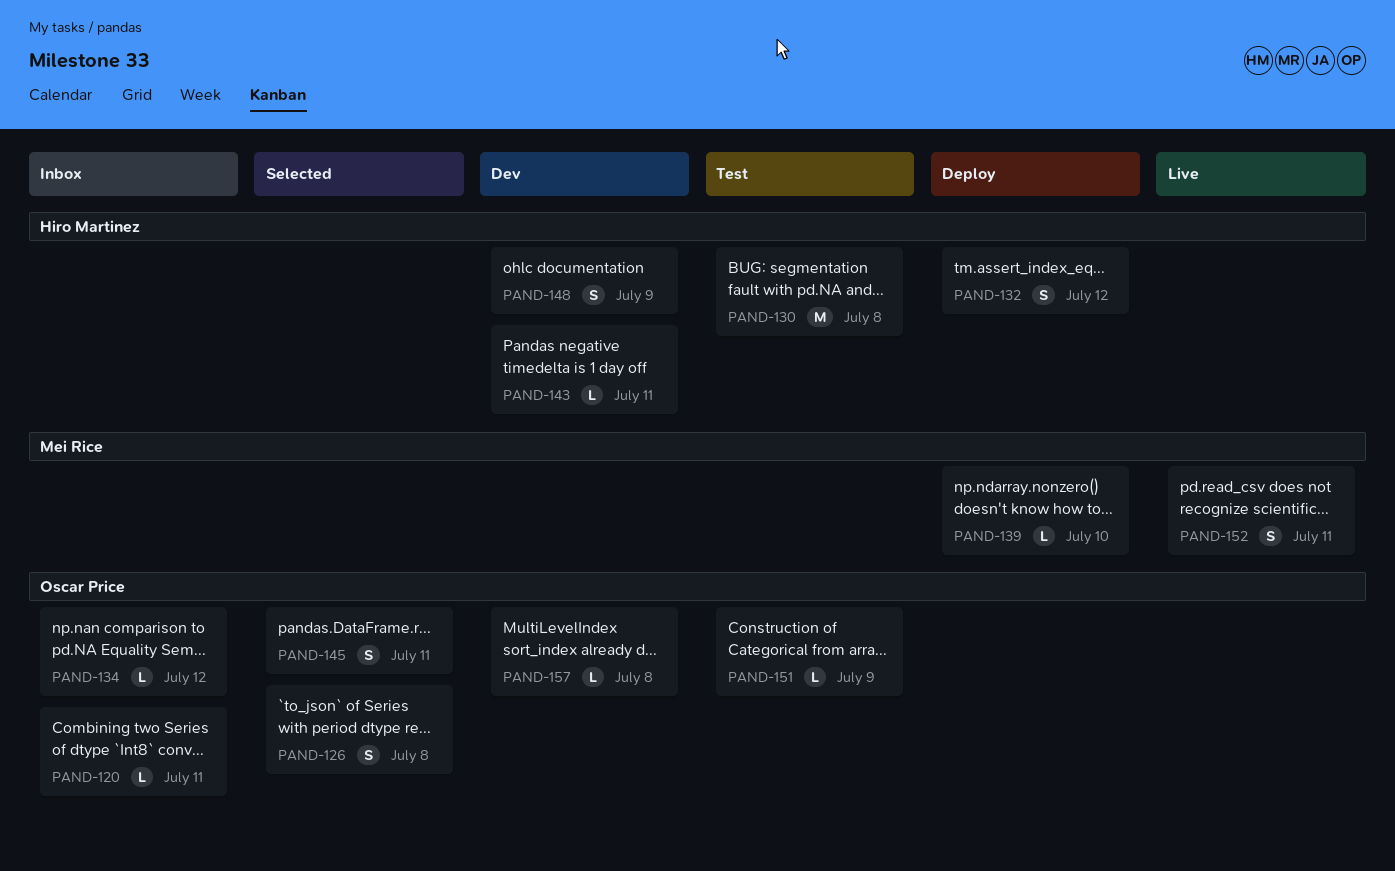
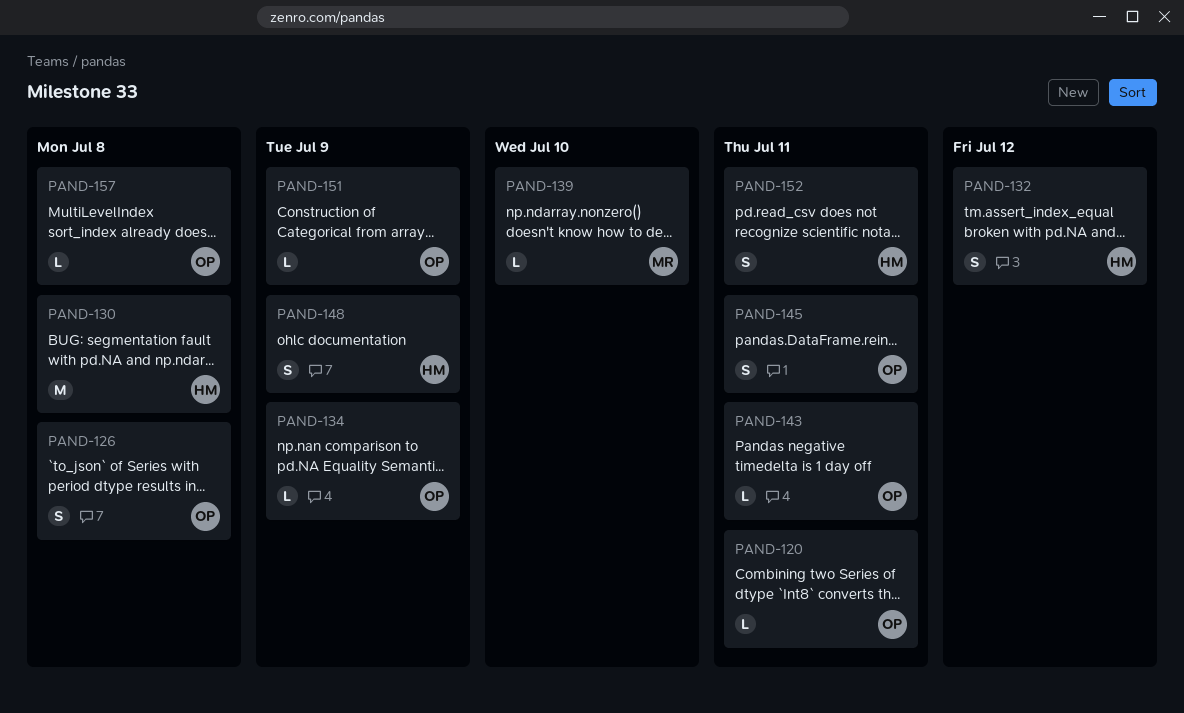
PAND-134, due: Jul 12 -> Jul 9
PAND-143, owner: Hiro Martinez -> Oscar Price
PAND-152, owner: Mei Rice -> Hiro Martinez

